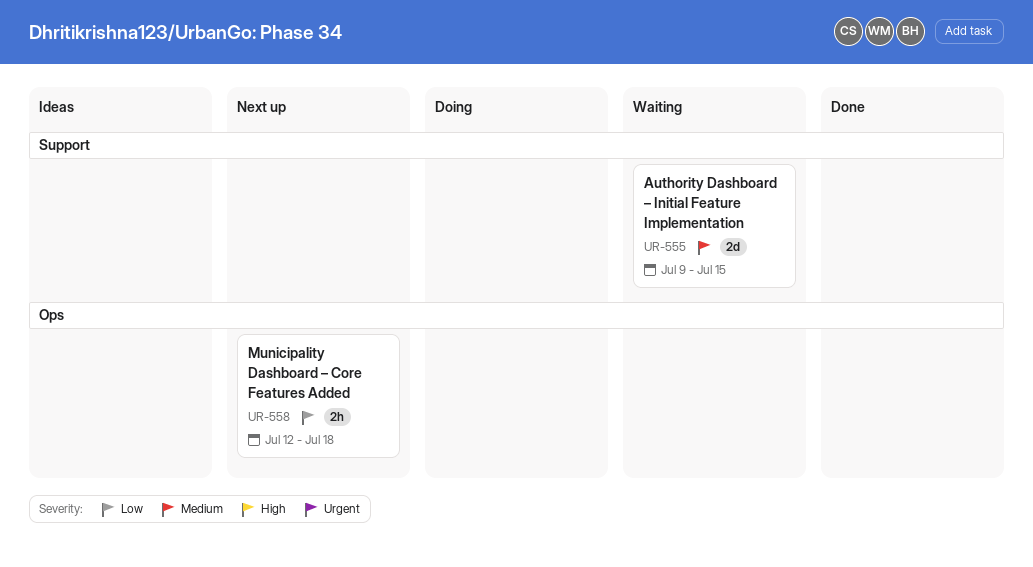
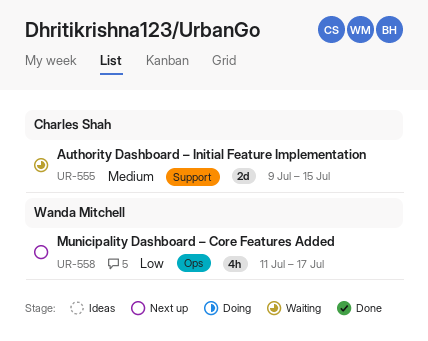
UR-558, estimate: 2h -> 4h
UR-558, start: Jul 12 -> Jul 11
UR-558, due: Jul 18 -> Jul 17

